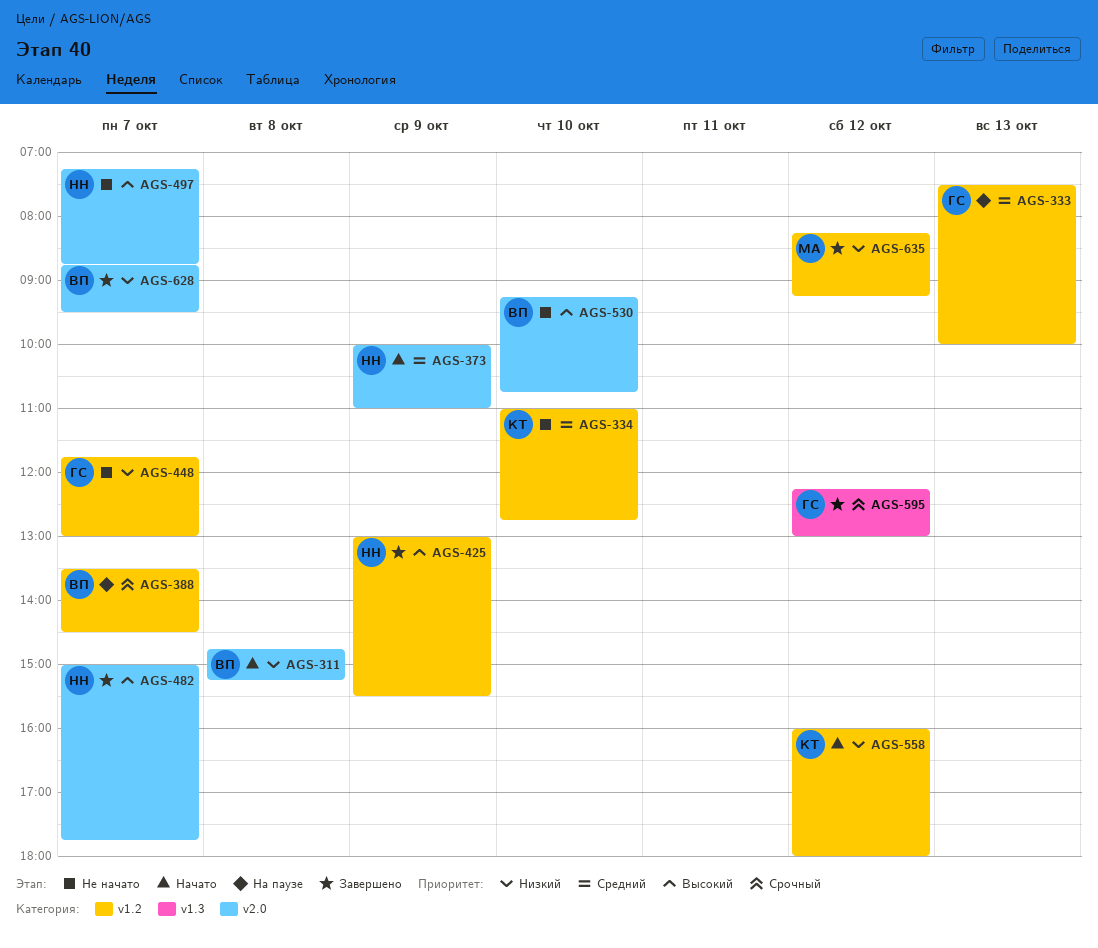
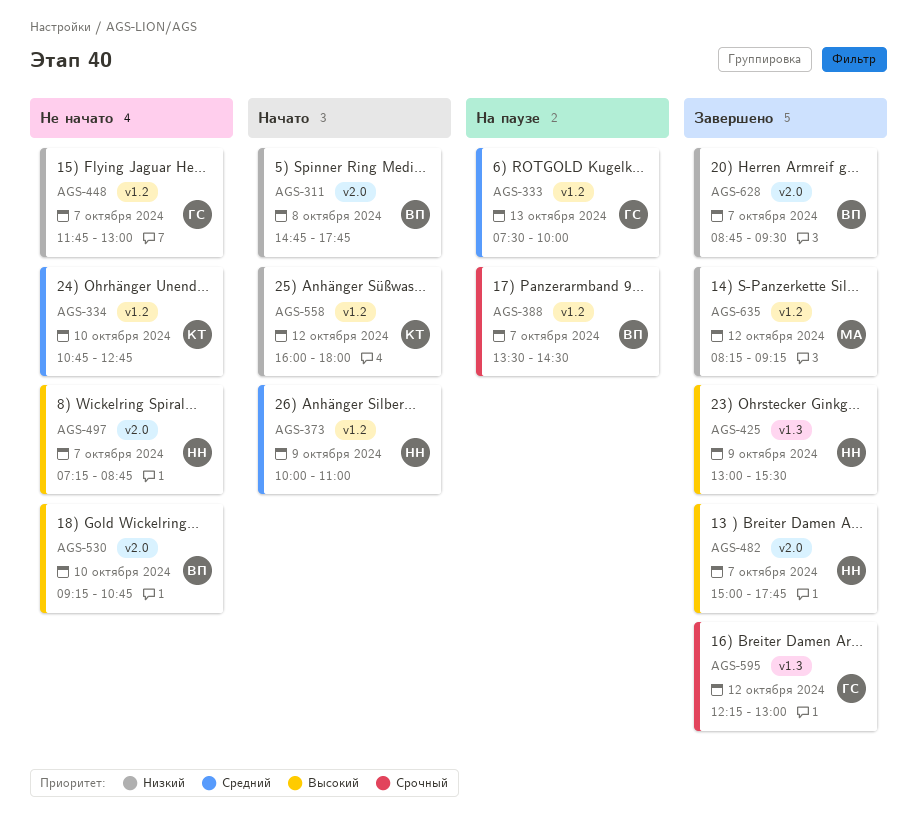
AGS-311, ends: 15:15 -> 17:45
AGS-334, begins: 11:00 -> 10:45
AGS-373, label: v2.0 -> v1.2
AGS-425, label: v1.2 -> v1.3

